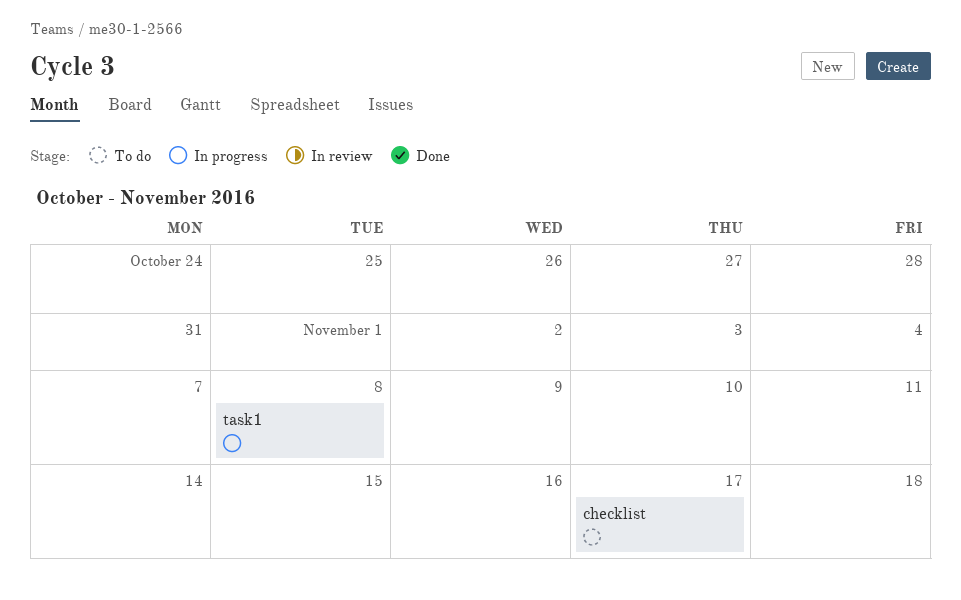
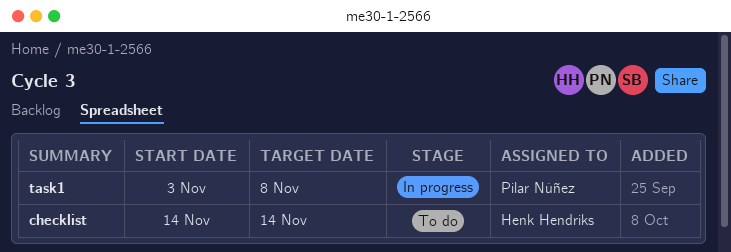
checklist, due: Nov 17 -> Nov 14

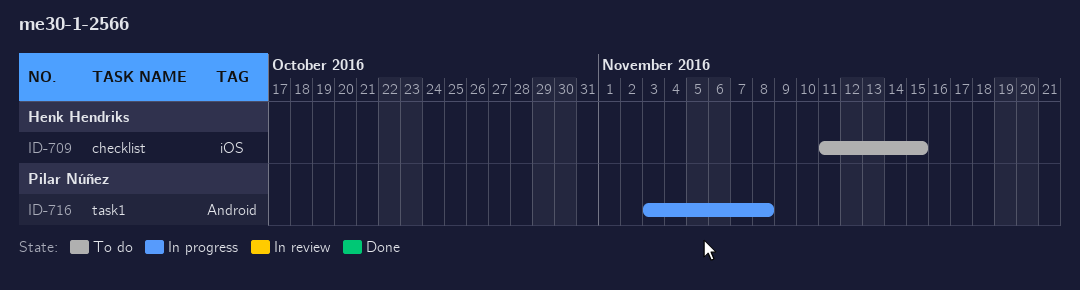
checklist, start: Nov 14 -> Nov 11
checklist, due: Nov 14 -> Nov 15

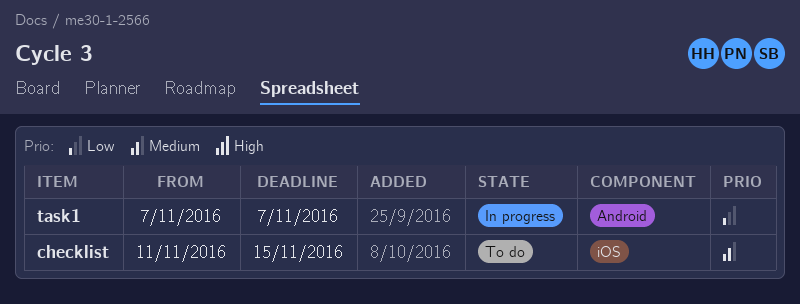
task1, start: Nov 3 -> Nov 7
task1, due: Nov 8 -> Nov 7

